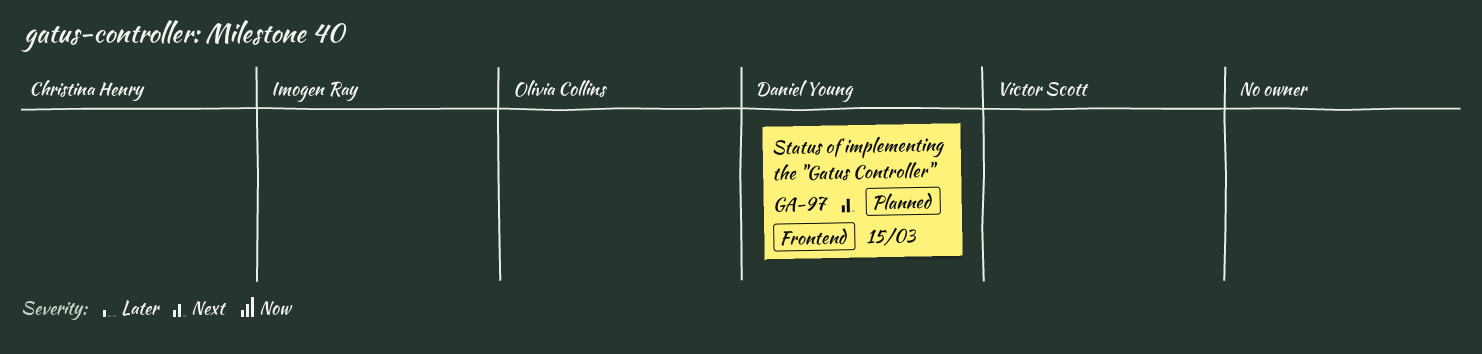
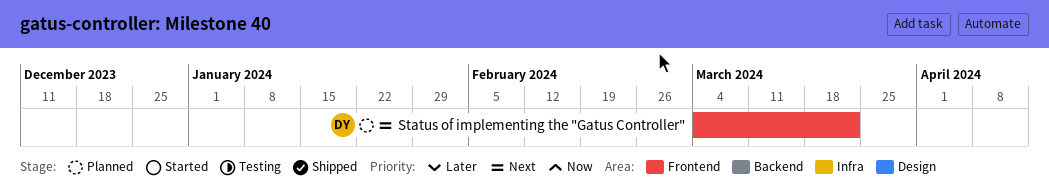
Status of implementing the "Gatus Controller", due: Mar 15 -> Mar 22

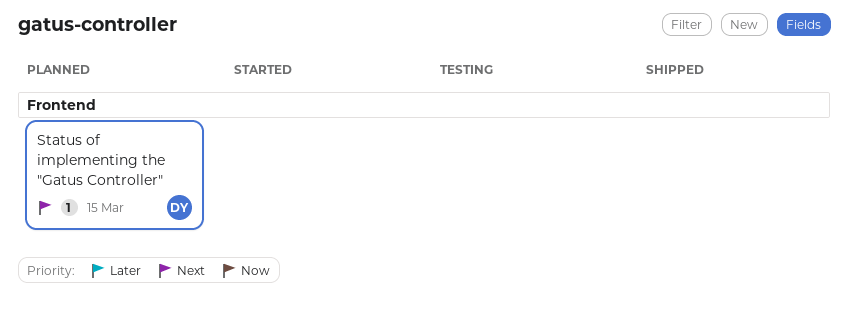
Status of implementing the "Gatus Controller", due: Mar 22 -> Mar 15

